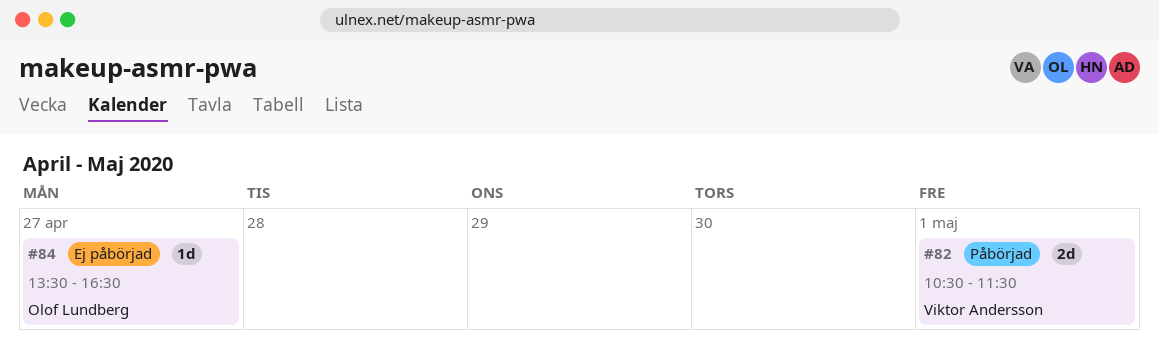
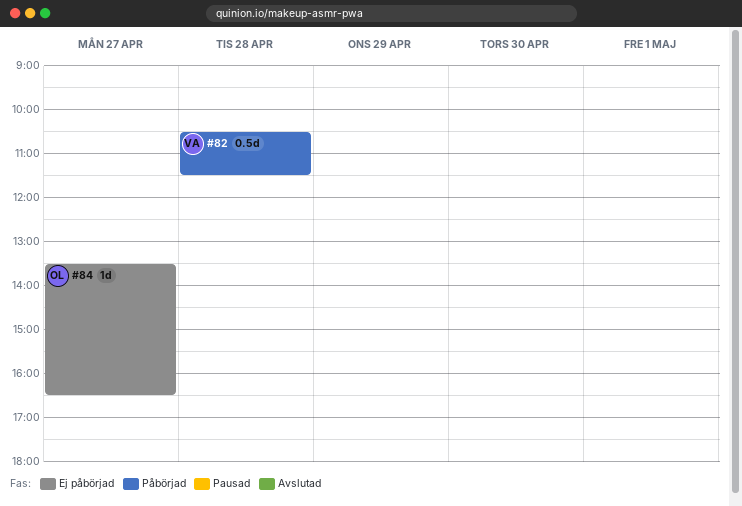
#82, estimate: 2d -> 0.5d
#82, day: May 1 -> Apr 28

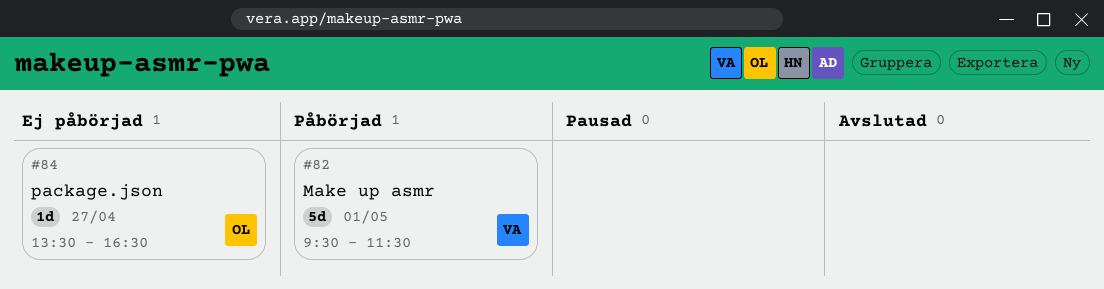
#82, estimate: 0.5d -> 5d
#82, day: Apr 28 -> May 1
#82, begins: 10:30 -> 09:30

